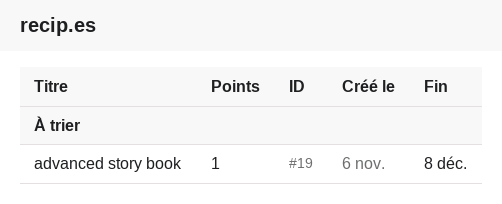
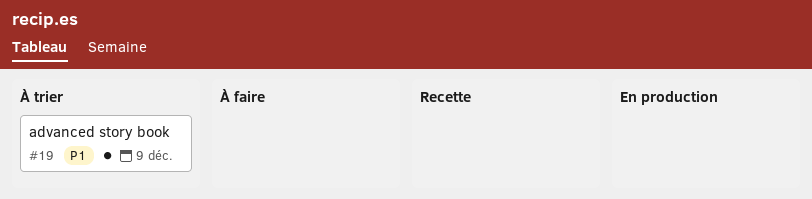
#19, due: Dec 8 -> Dec 9

